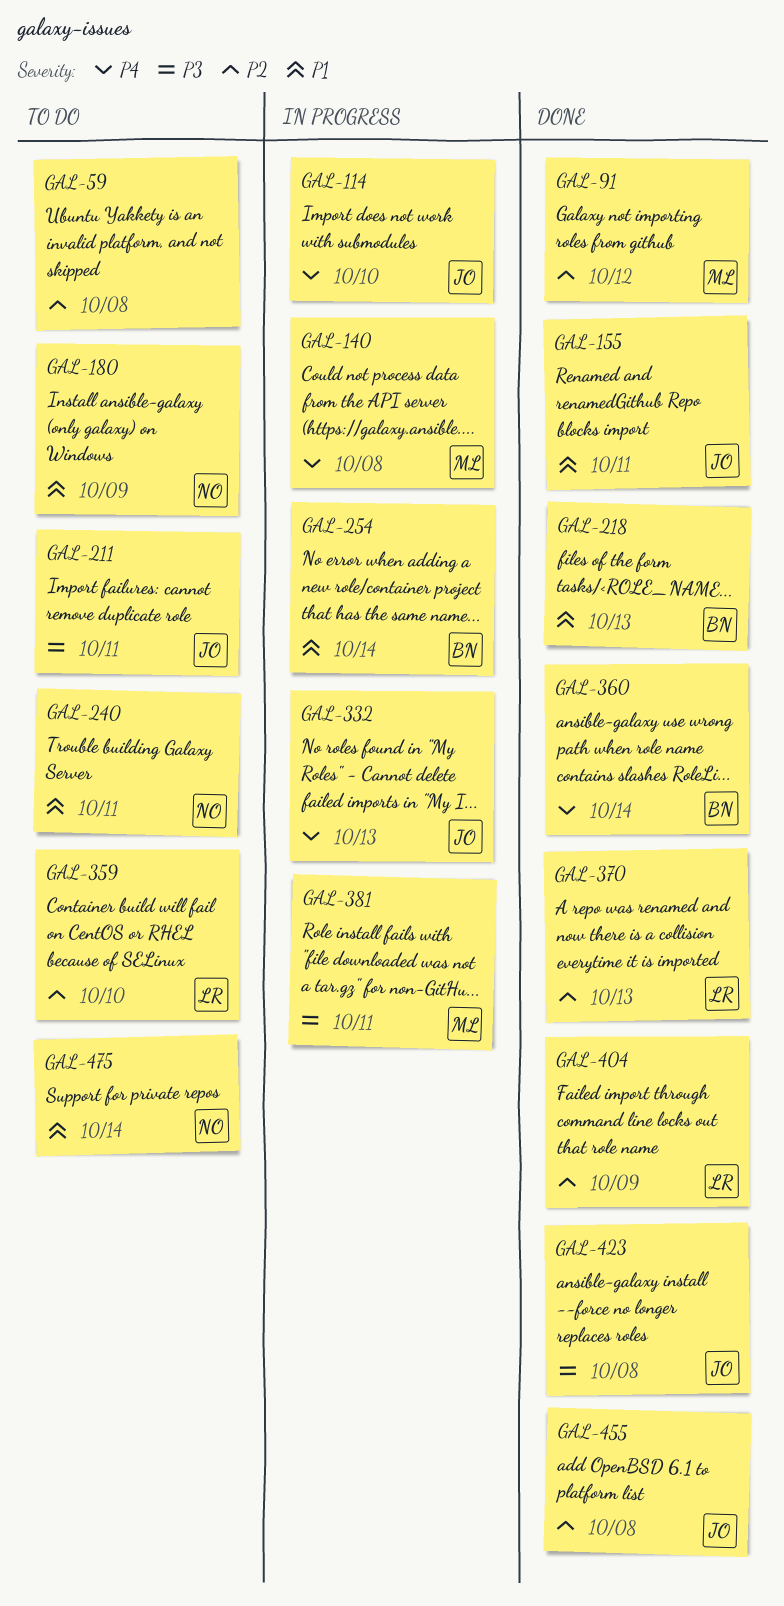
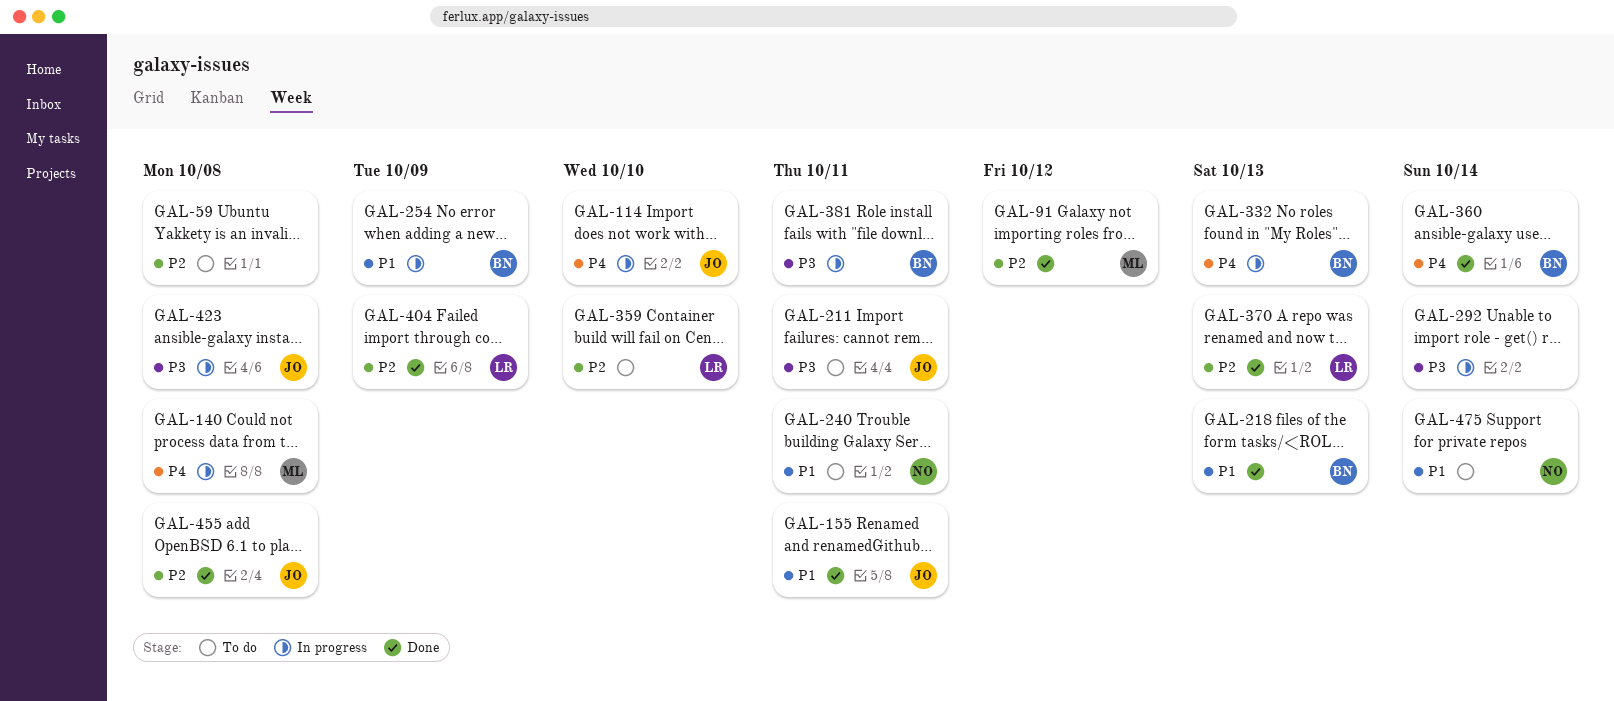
GAL-180: present -> none
GAL-254, due: Oct 14 -> Oct 9
GAL-292: none -> present
GAL-332, owner: JO -> BN
GAL-381, owner: ML -> BN
GAL-423, status: Done -> In progress

